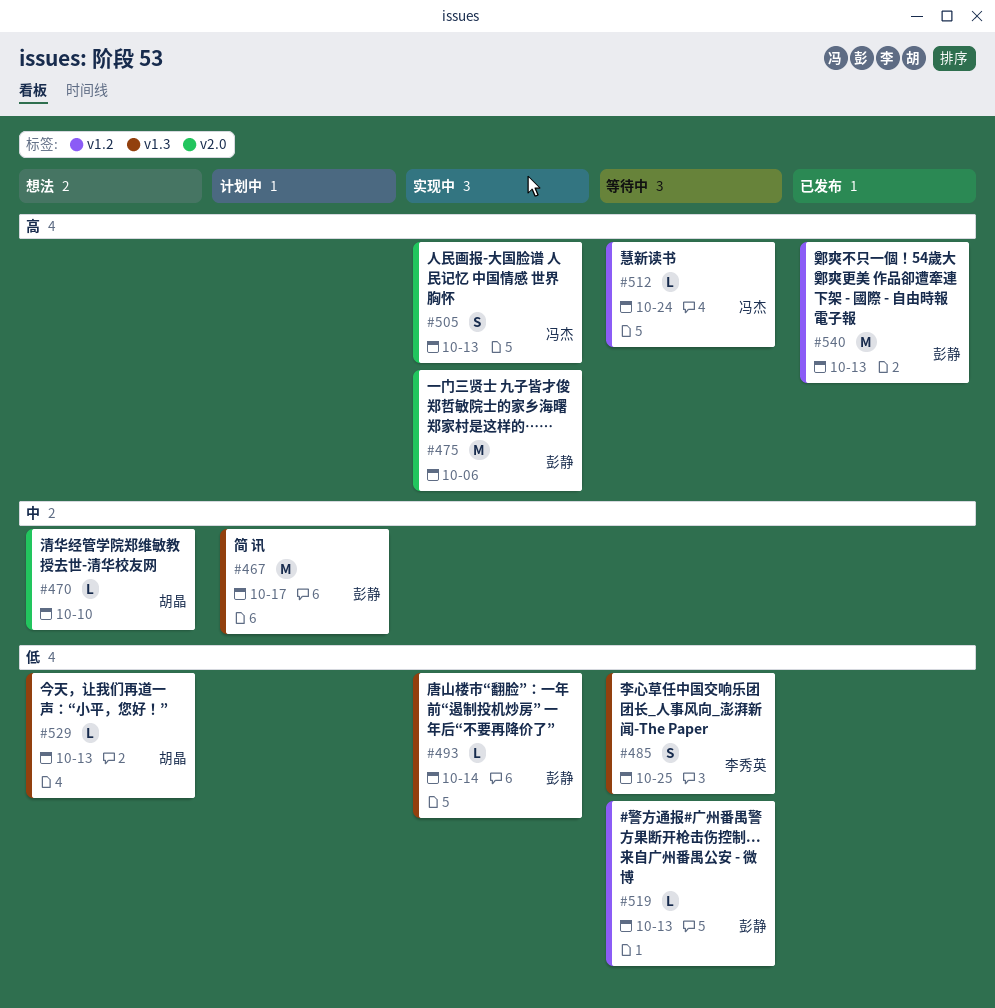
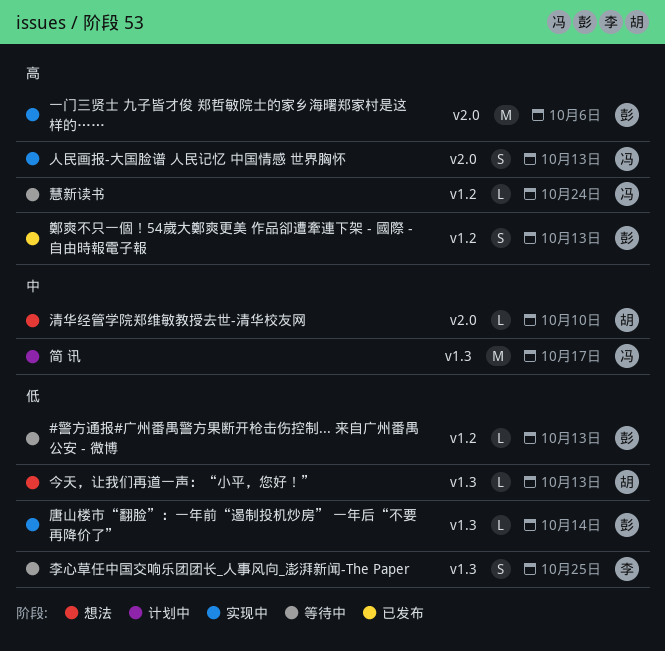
简 讯, owner: 彭静 -> 冯杰
鄭爽不只一個！54歲大鄭爽更美 作品卻遭牽連下架 - 國際 - 自由時報電子報, estimate: M -> S

